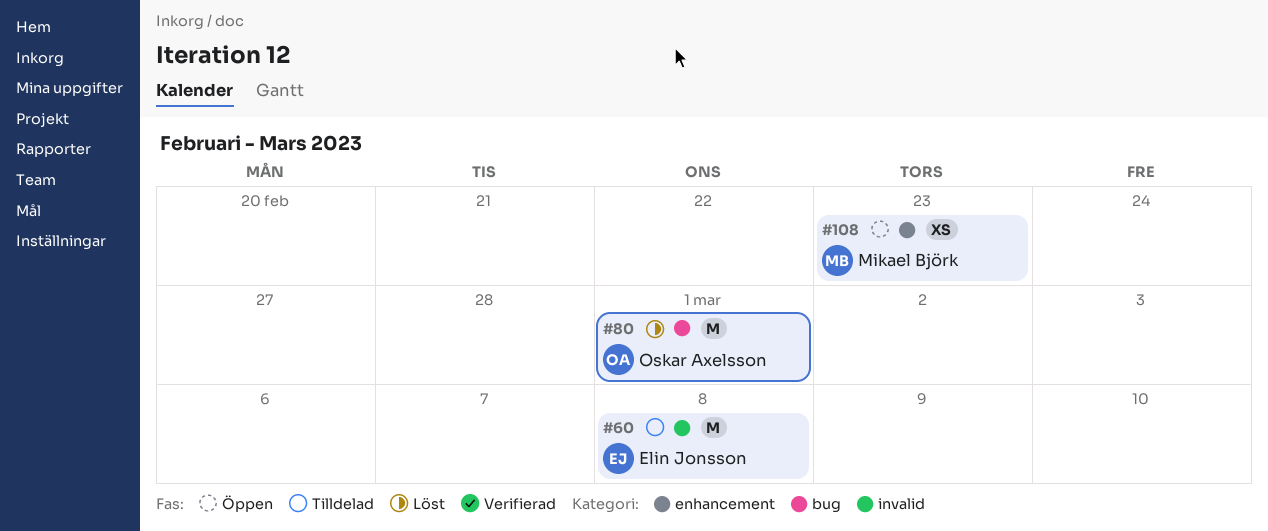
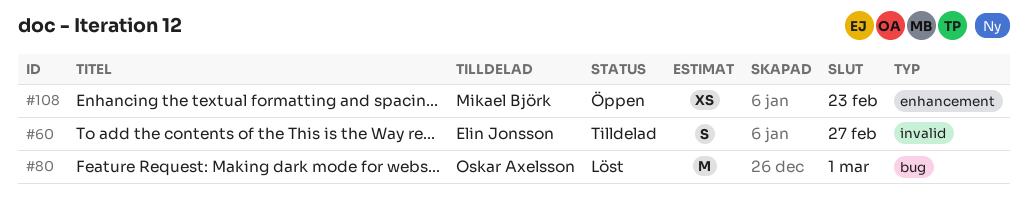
#60, estimate: M -> S
#60, due: Mar 8 -> Feb 27

